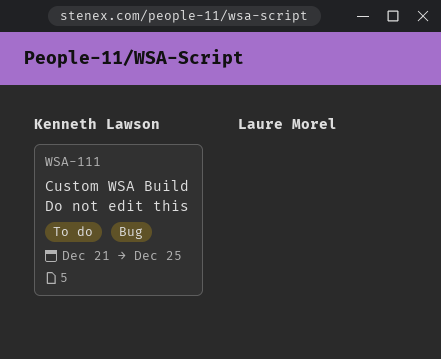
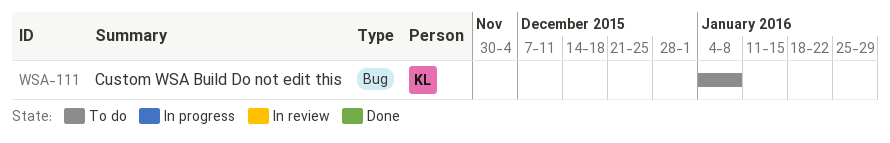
WSA-111, start: Dec 21 -> Jan 4
WSA-111, due: Dec 25 -> Jan 8

